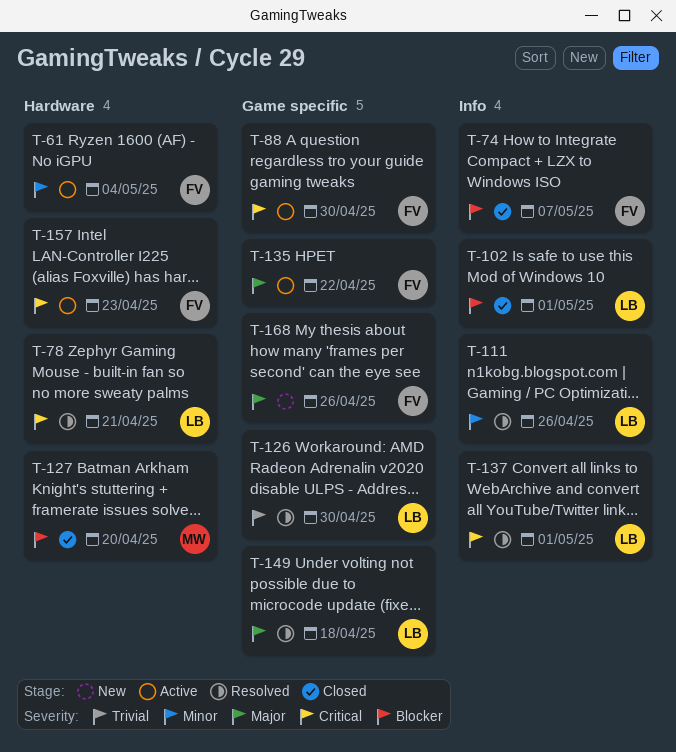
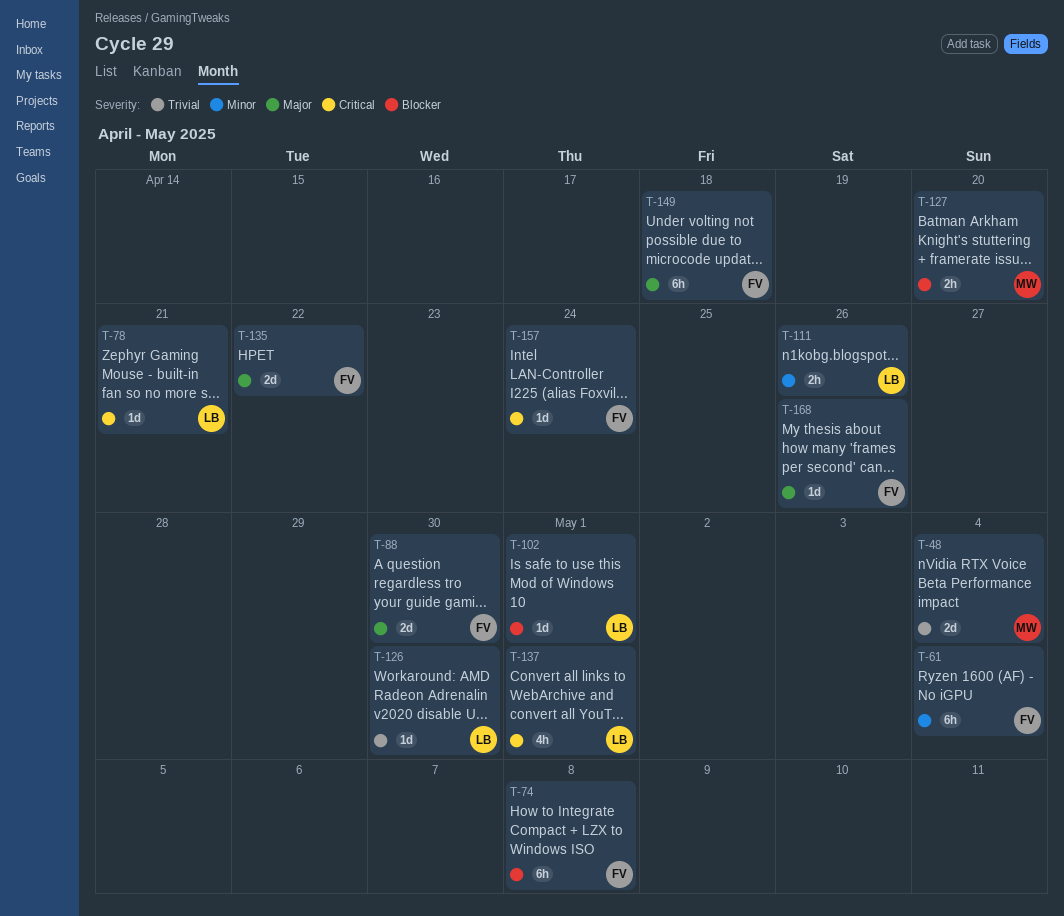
T-48: none -> present
T-74, due: May 7 -> May 8
T-88, priority: Critical -> Major
T-149, owner: LB -> FV
T-157, due: Apr 23 -> Apr 24

